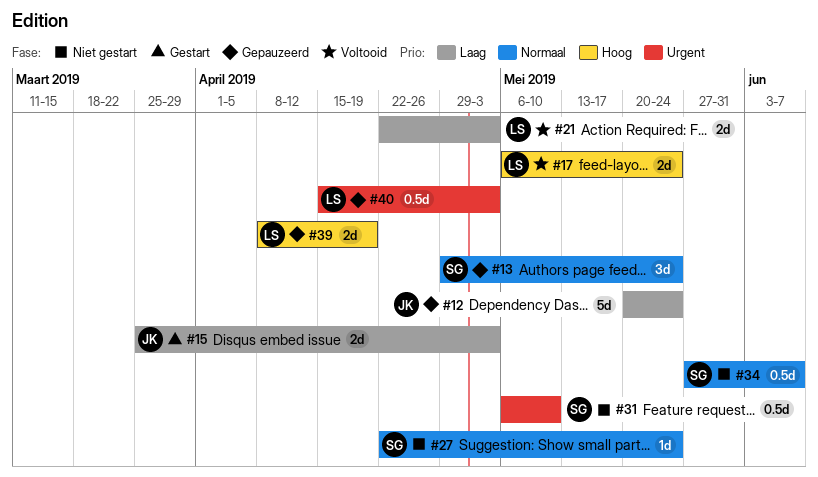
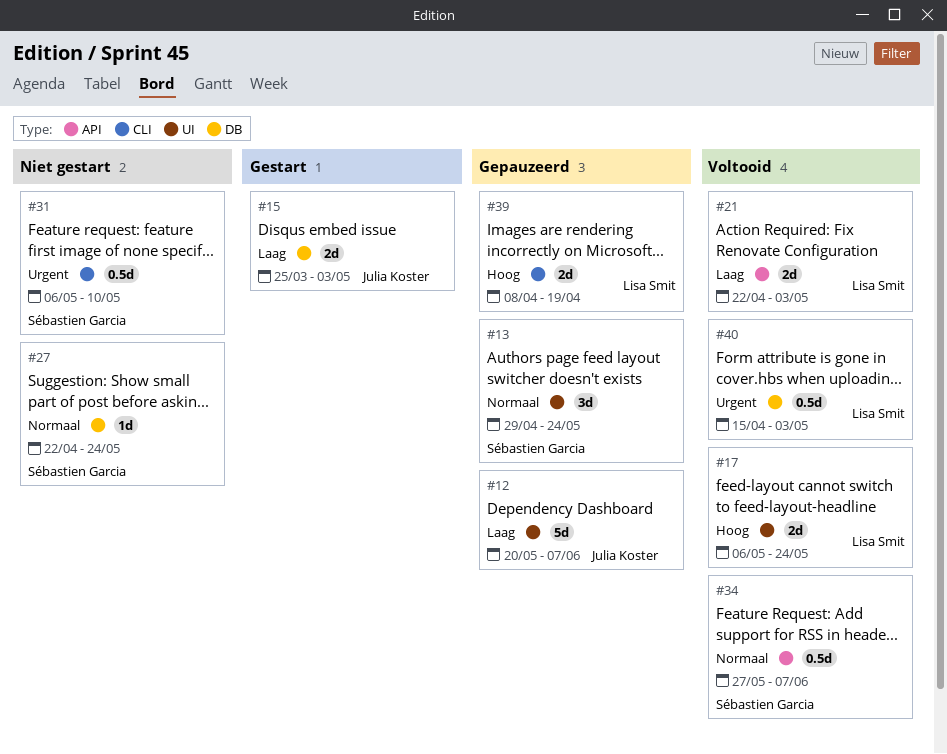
#12, due: May 24 -> Jun 7
#34, status: Niet gestart -> Voltooid
#40, status: Gepauzeerd -> Voltooid

